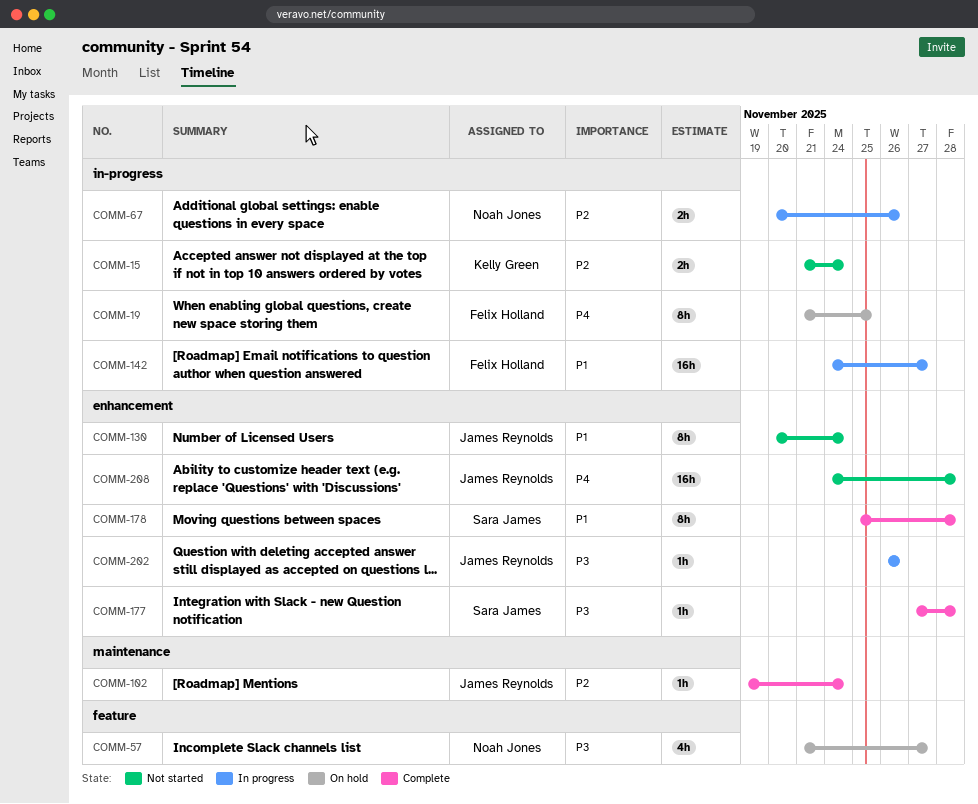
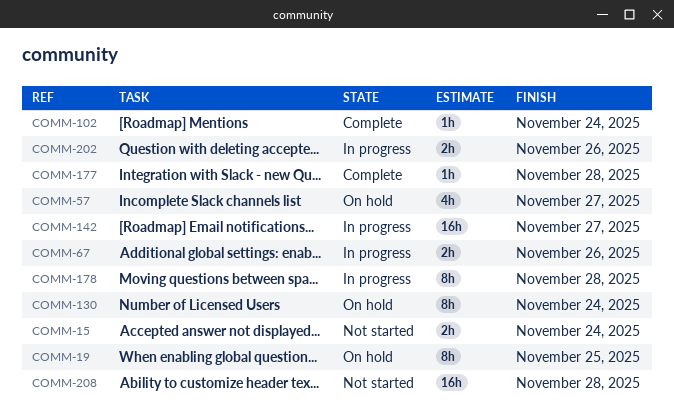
COMM-130, status: Not started -> On hold
COMM-178, status: Complete -> In progress
COMM-202, estimate: 1h -> 2h

